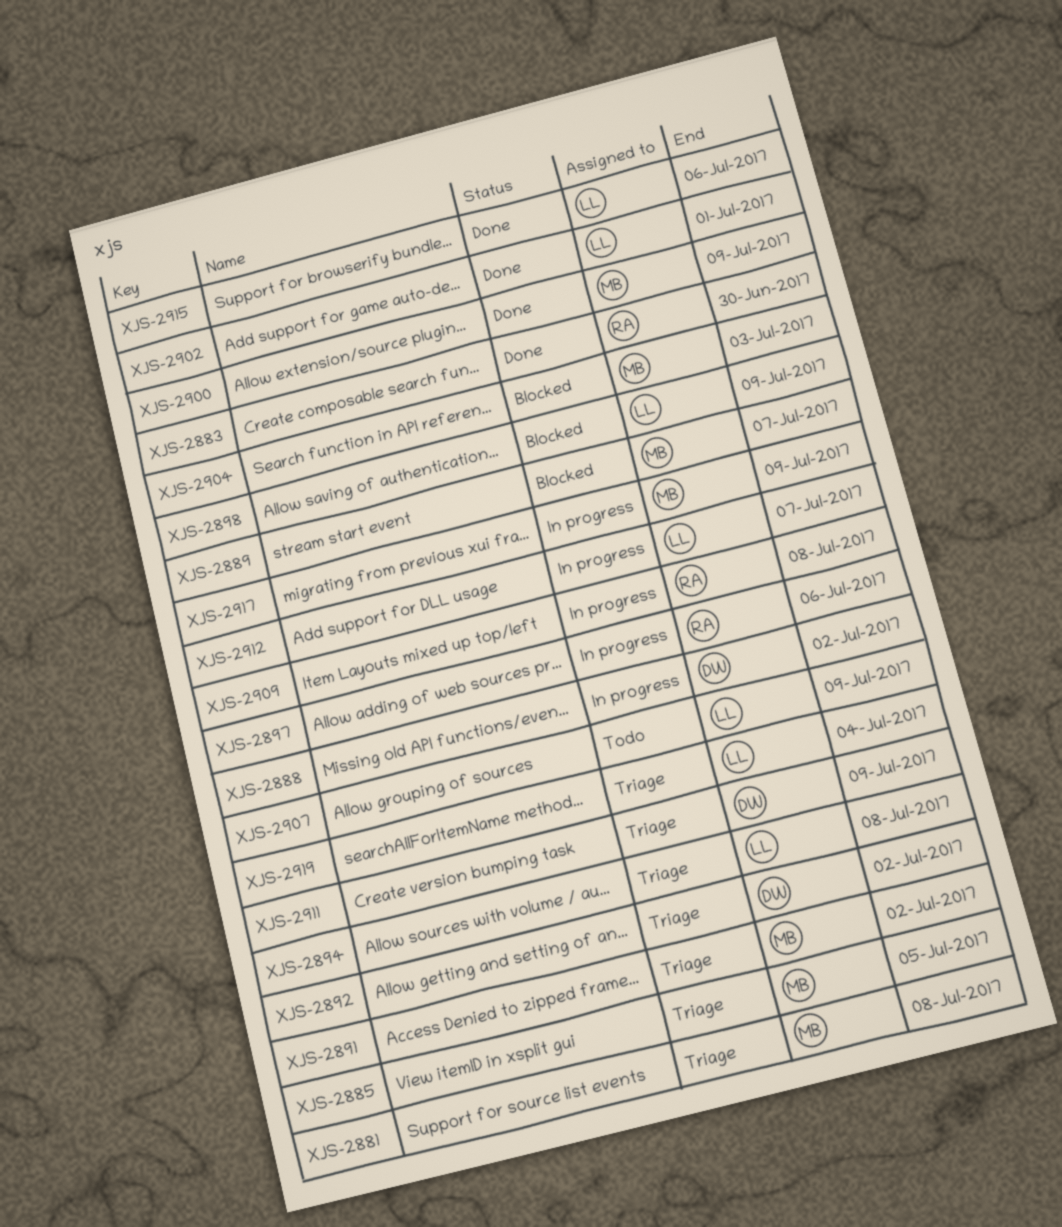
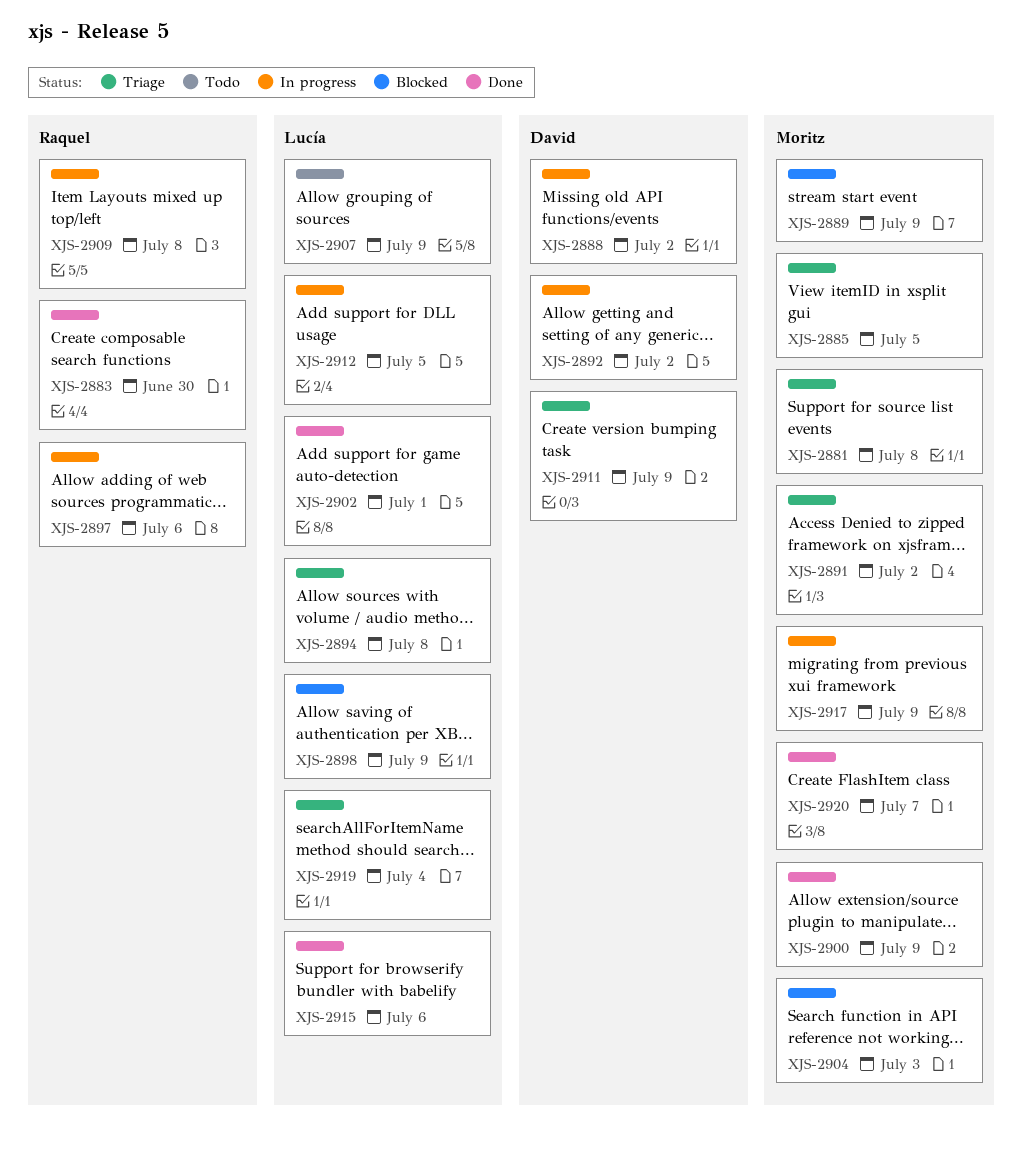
XJS-2889, due: Jul 7 -> Jul 9
XJS-2892, status: Triage -> In progress
XJS-2912, due: Jul 7 -> Jul 5
XJS-2920: none -> present

